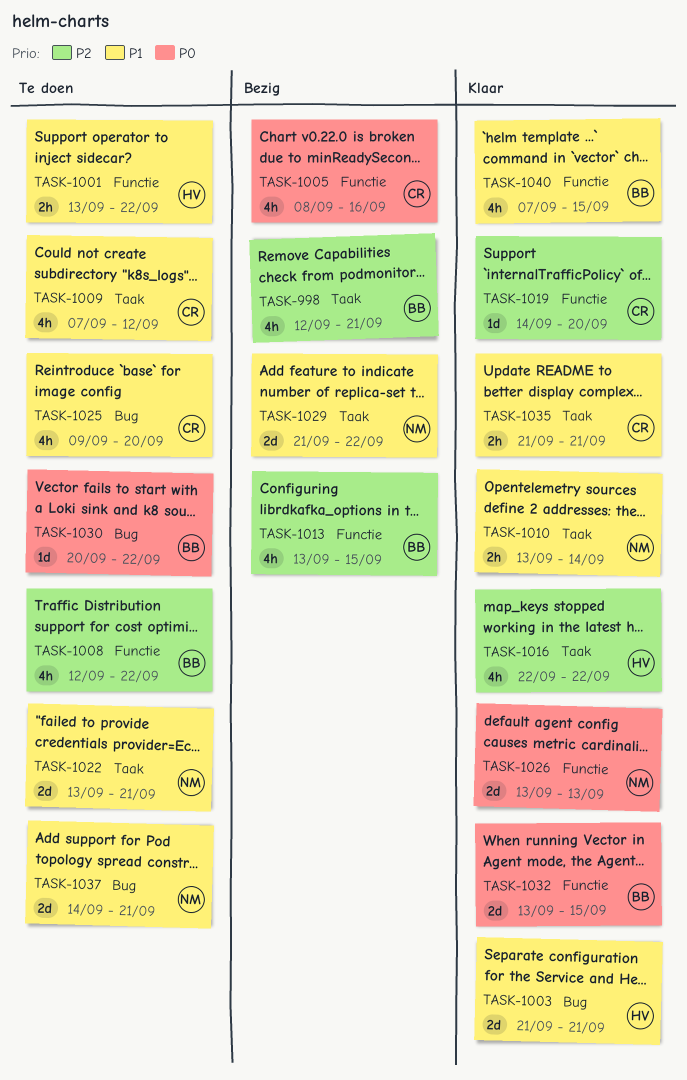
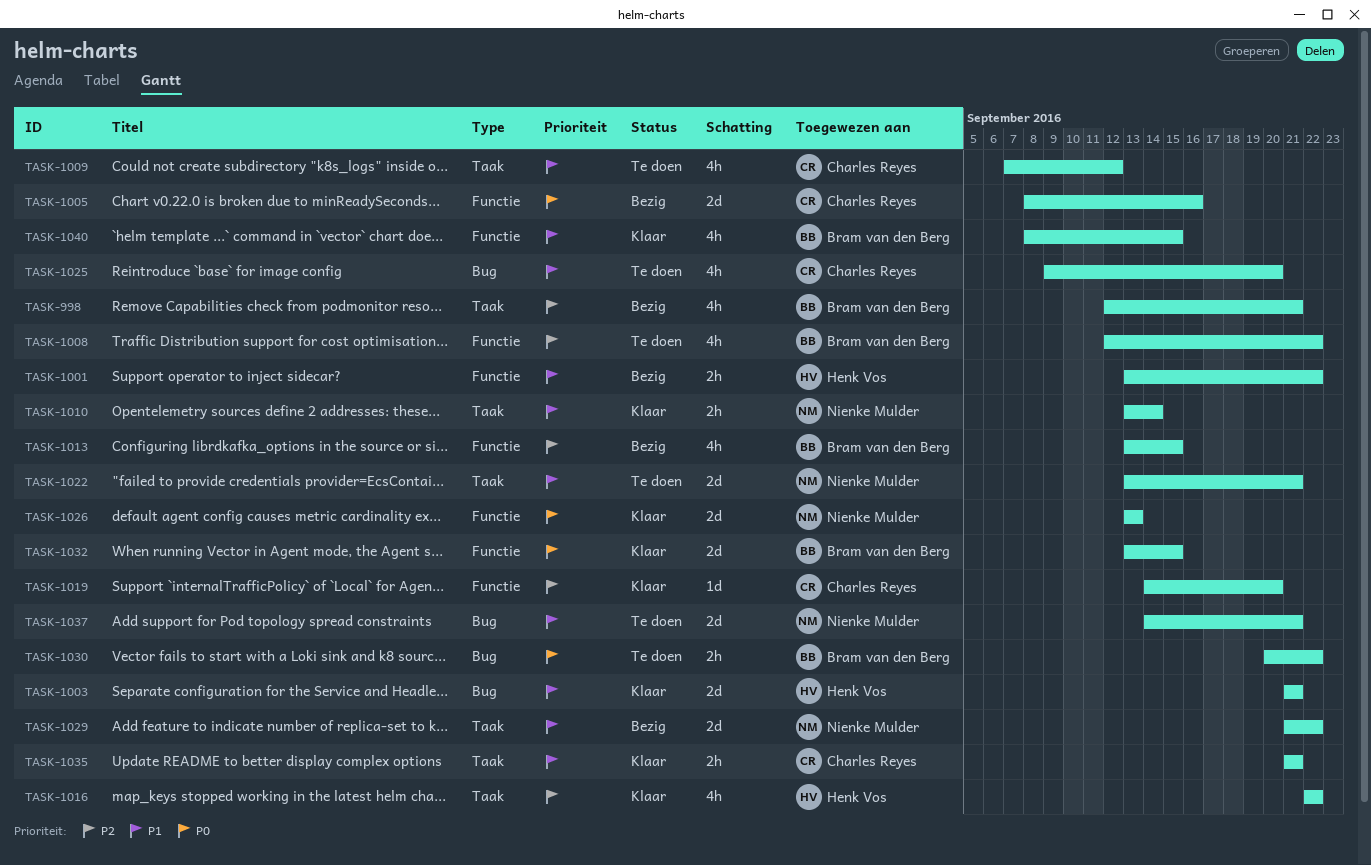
TASK-1001, status: Te doen -> Bezig
TASK-1005, estimate: 4h -> 2d
TASK-1030, estimate: 1d -> 2h
TASK-1040, start: Sep 7 -> Sep 8

